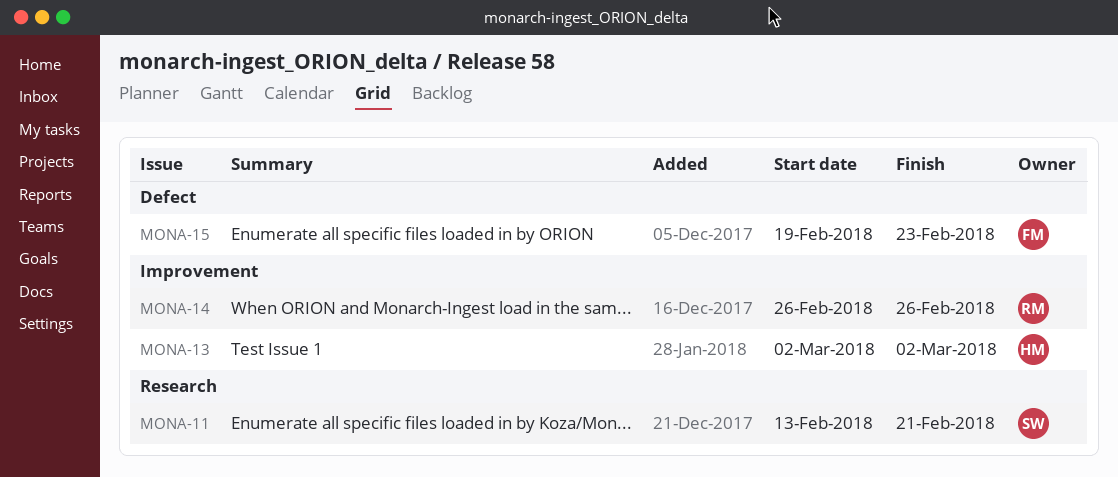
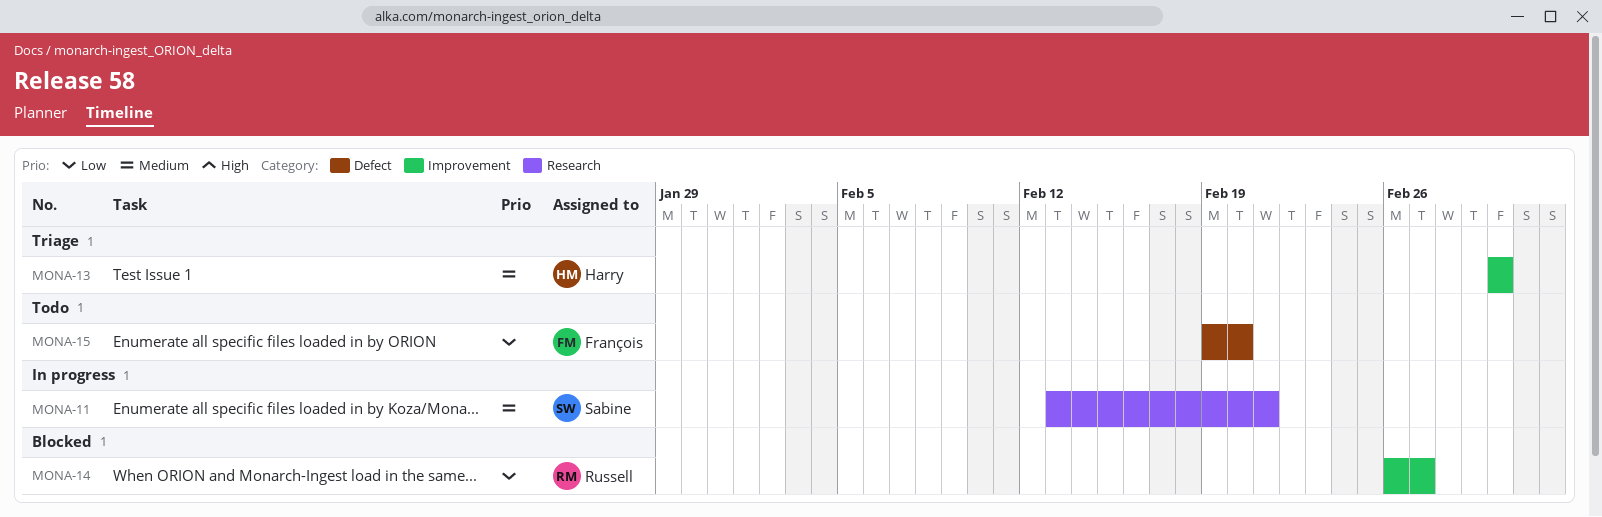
MONA-14, due: Feb 26 -> Feb 27
MONA-15, due: Feb 23 -> Feb 20

